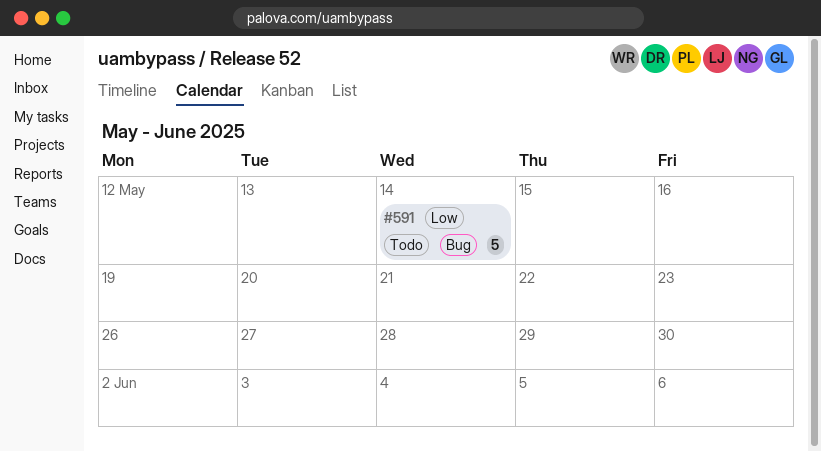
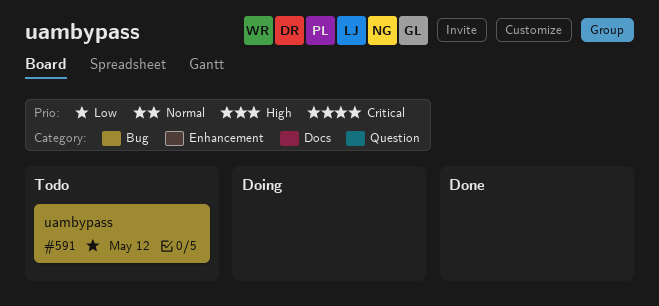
#591, due: May 14 -> May 12

